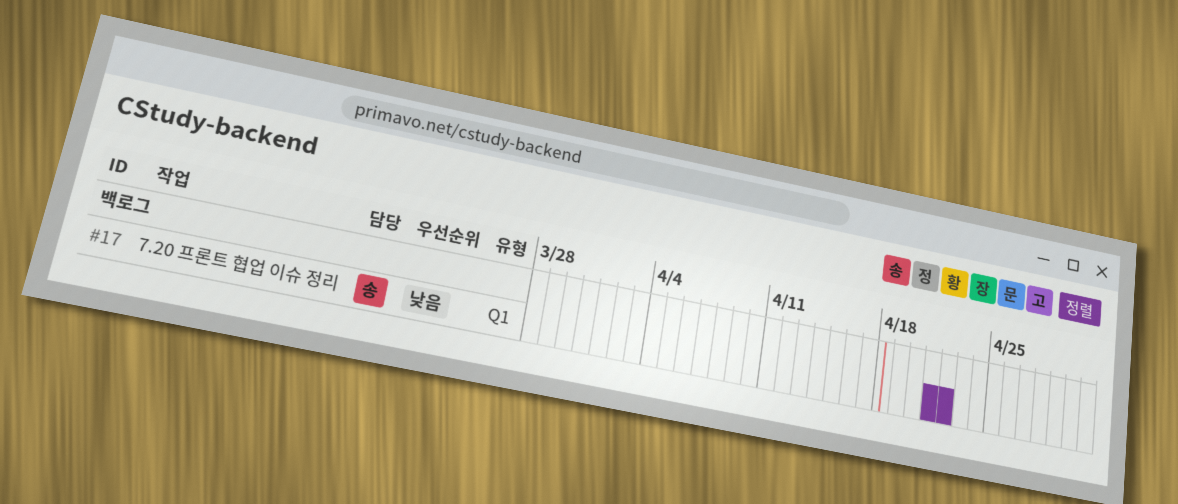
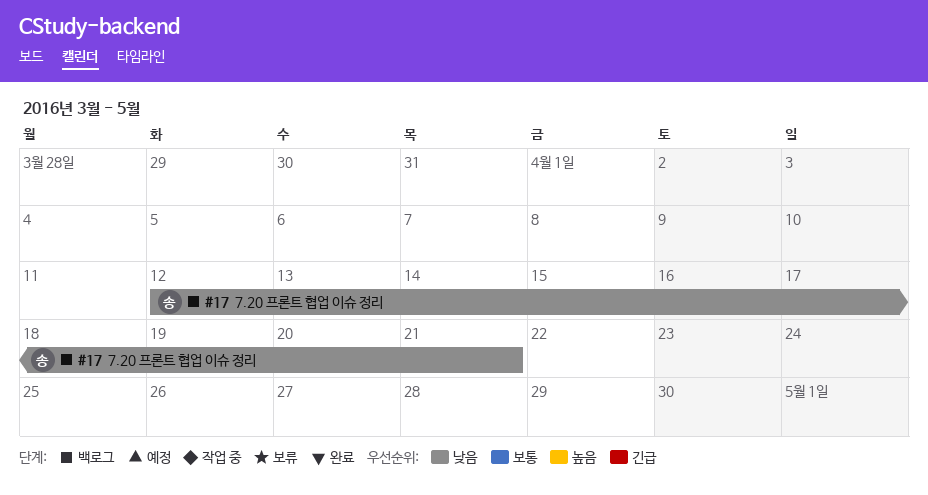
#17, start: Apr 21 -> Apr 12
#17, due: Apr 22 -> Apr 21

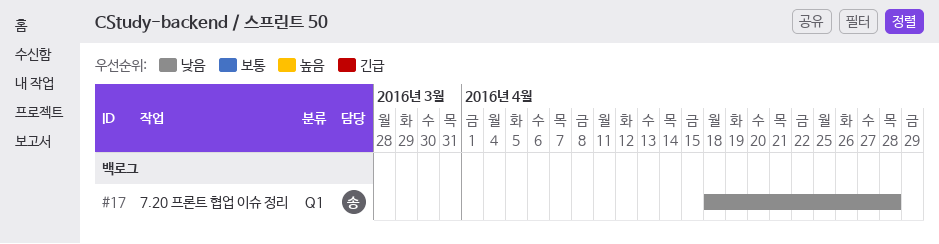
#17, start: Apr 12 -> Apr 18
#17, due: Apr 21 -> Apr 28

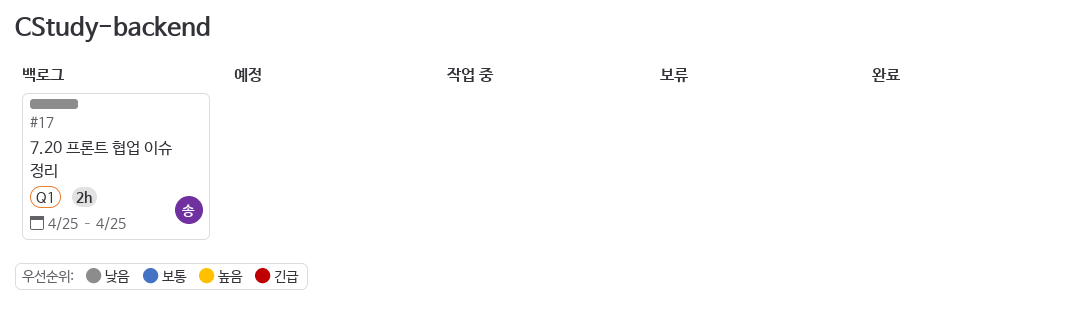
#17, start: Apr 18 -> Apr 25
#17, due: Apr 28 -> Apr 25

